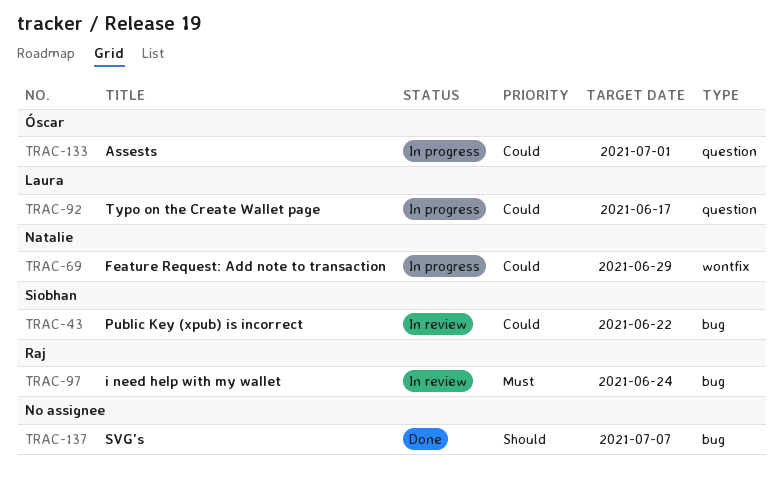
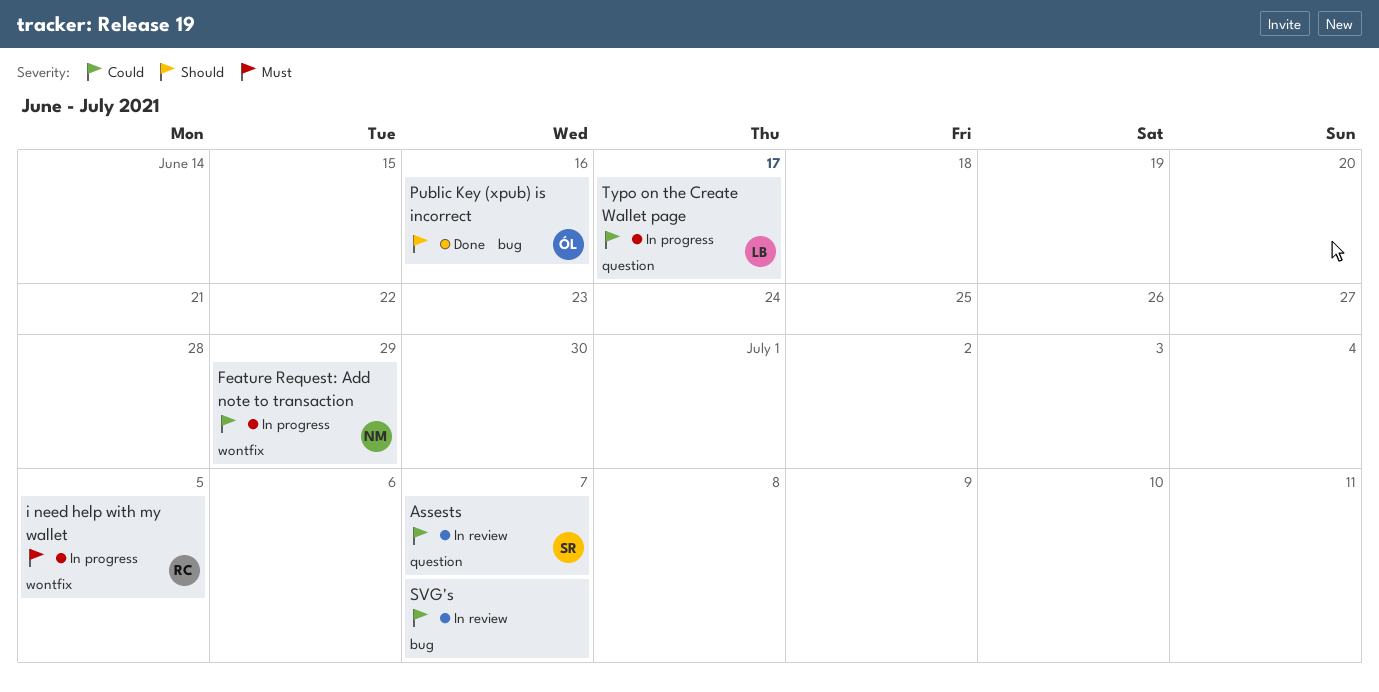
Assests, status: In progress -> In review
Assests, owner: Óscar -> Siobhan
Assests, due: Jul 1 -> Jul 7
i need help with my wallet, status: In review -> In progress
i need help with my wallet, label: bug -> wontfix
i need help with my wallet, due: Jun 24 -> Jul 5
Public Key (xpub) is incorrect, status: In review -> Done
Public Key (xpub) is incorrect, owner: Siobhan -> Óscar
Public Key (xpub) is incorrect, priority: Could -> Should
Public Key (xpub) is incorrect, due: Jun 22 -> Jun 16
SVG's, status: Done -> In review
SVG's, priority: Should -> Could

